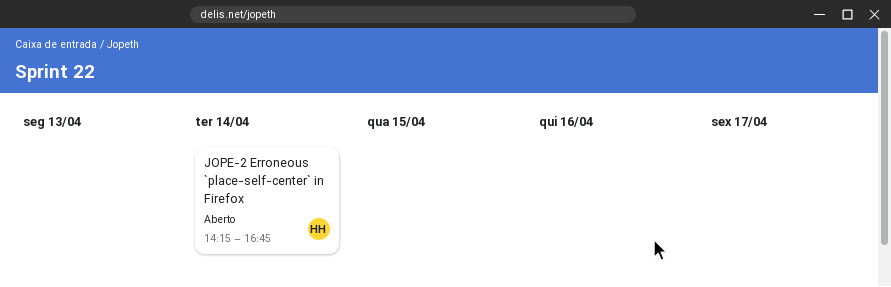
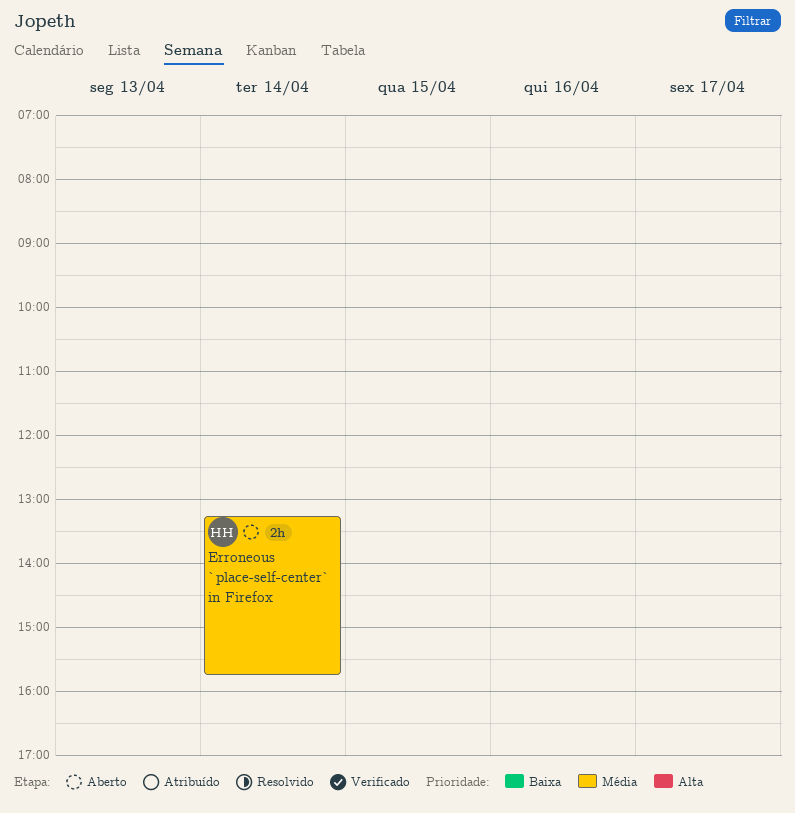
Erroneous `place-self-center` in Firefox, begins: 14:15 -> 13:15
Erroneous `place-self-center` in Firefox, ends: 16:45 -> 15:45

